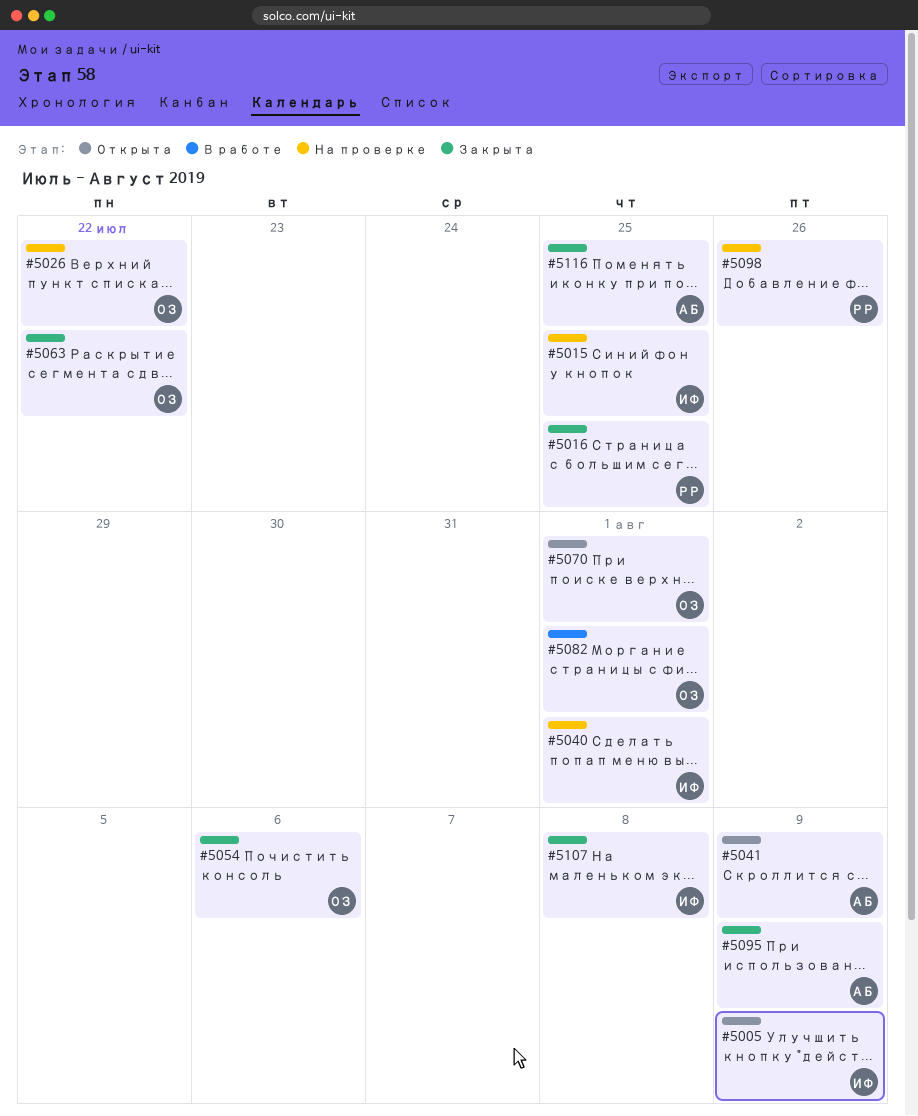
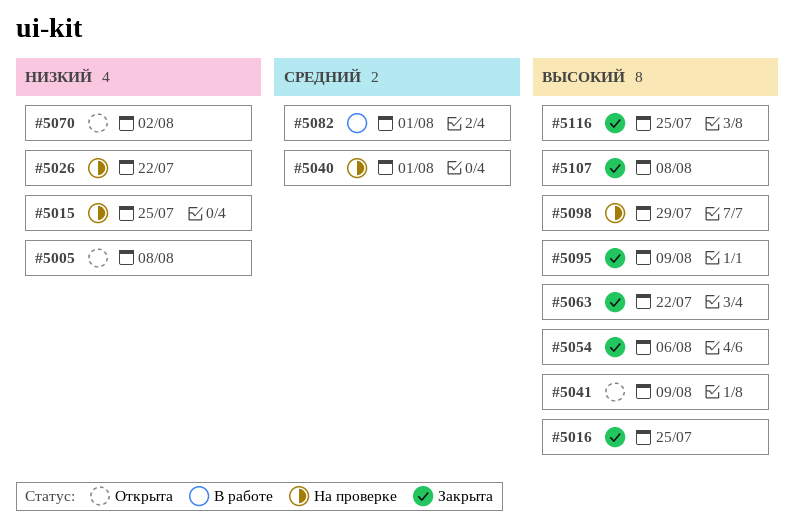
#5005, due: Aug 9 -> Aug 8
#5070, due: Aug 1 -> Aug 2
#5098, due: Jul 26 -> Jul 29

